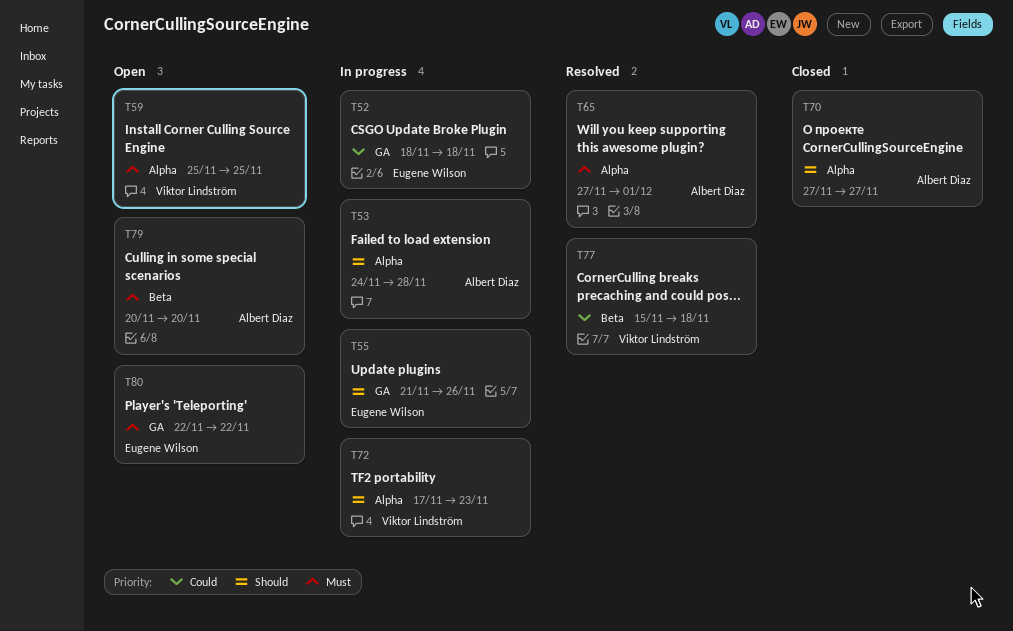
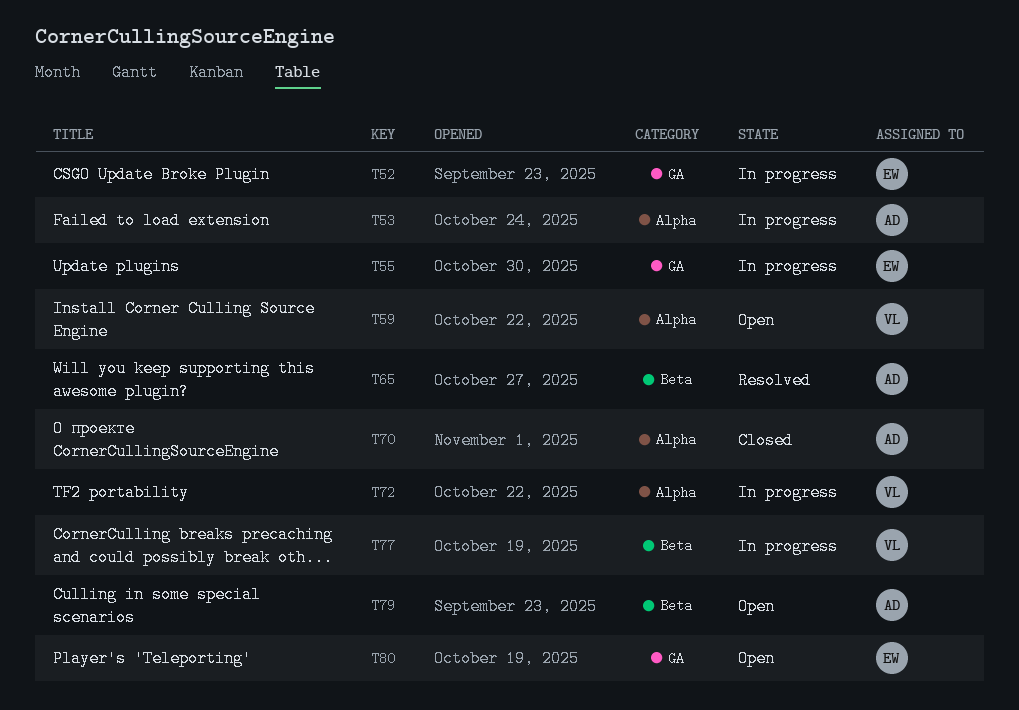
T65, label: Alpha -> Beta
T77, status: Resolved -> In progress

